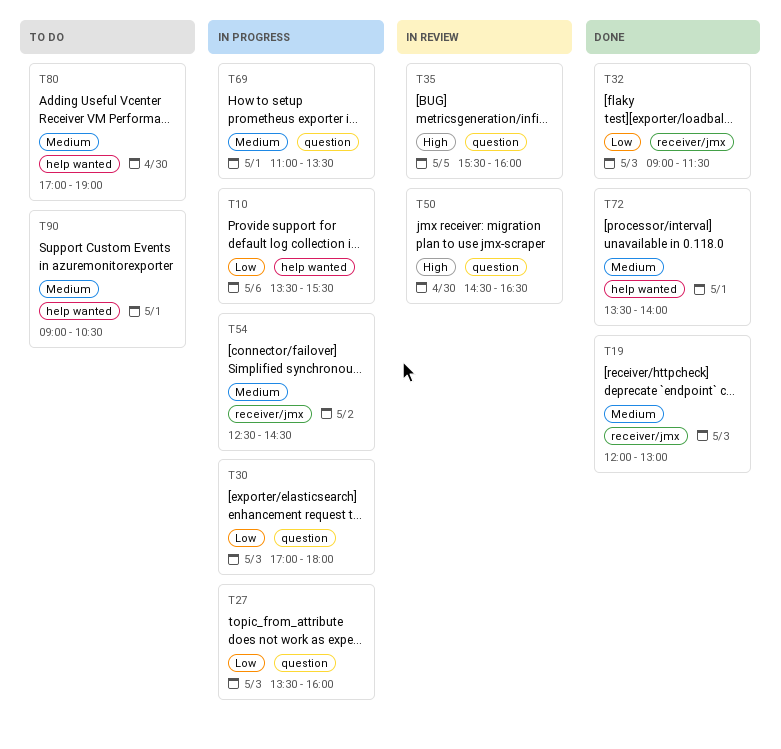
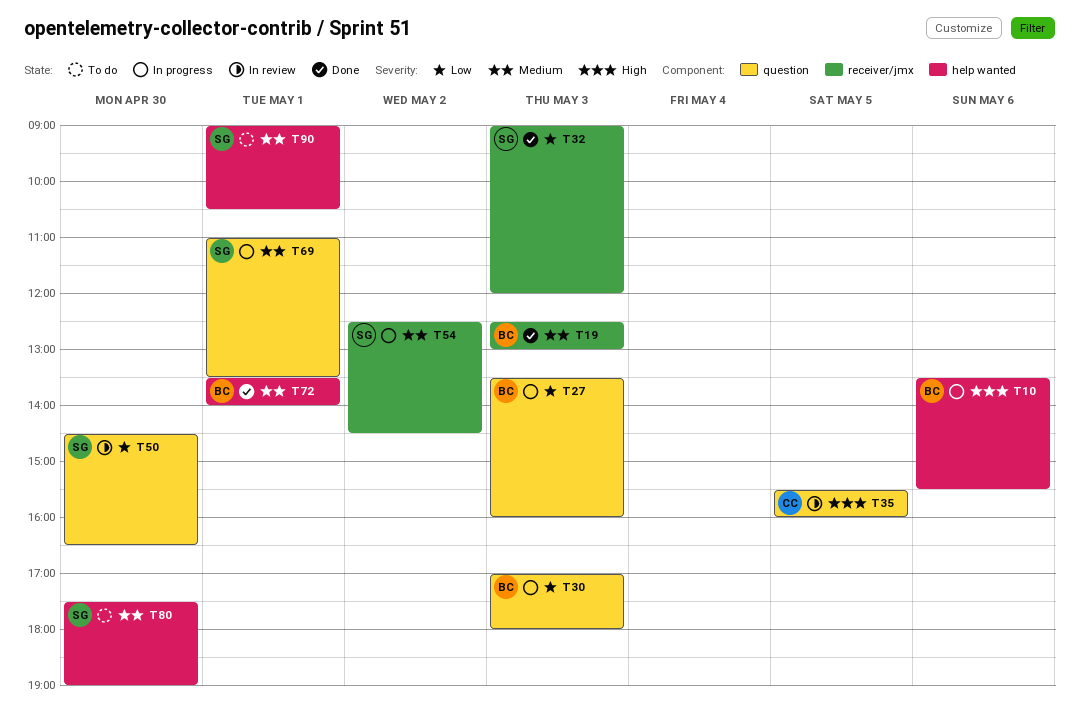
T10, priority: Low -> High
T19, begins: 12:00 -> 12:30
T32, ends: 11:30 -> 12:00
T50, priority: High -> Low
T80, begins: 17:00 -> 17:30

